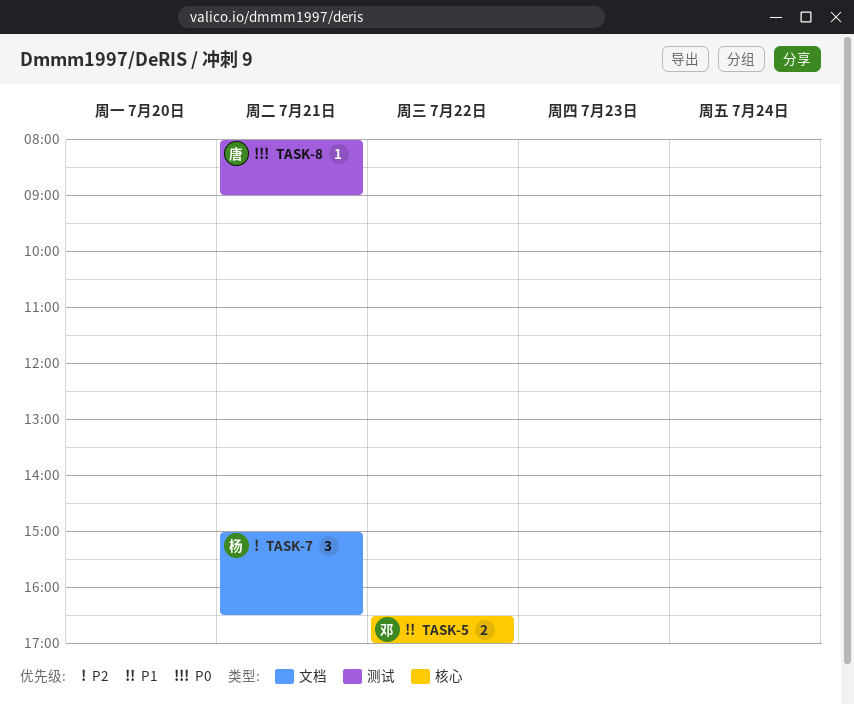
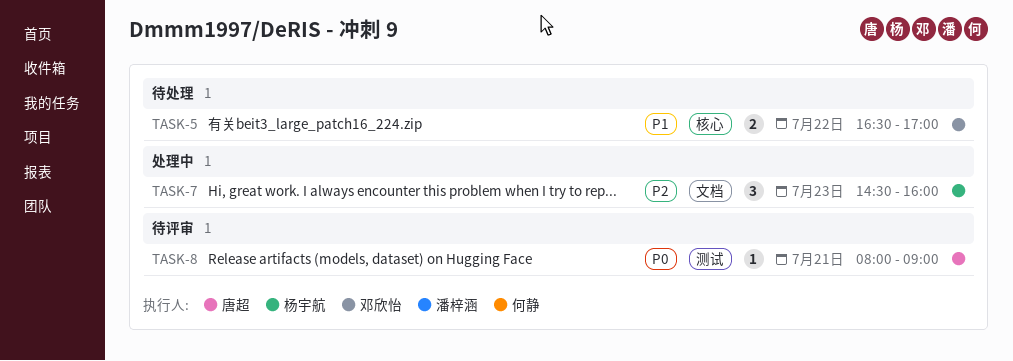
TASK-7, day: Jul 21 -> Jul 23
TASK-7, begins: 15:00 -> 14:30
TASK-7, ends: 16:30 -> 16:00

